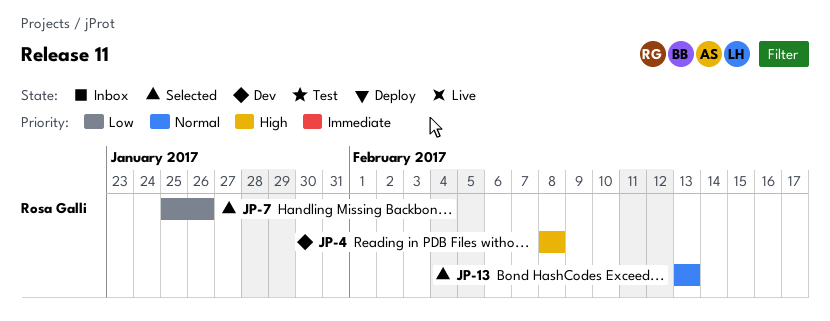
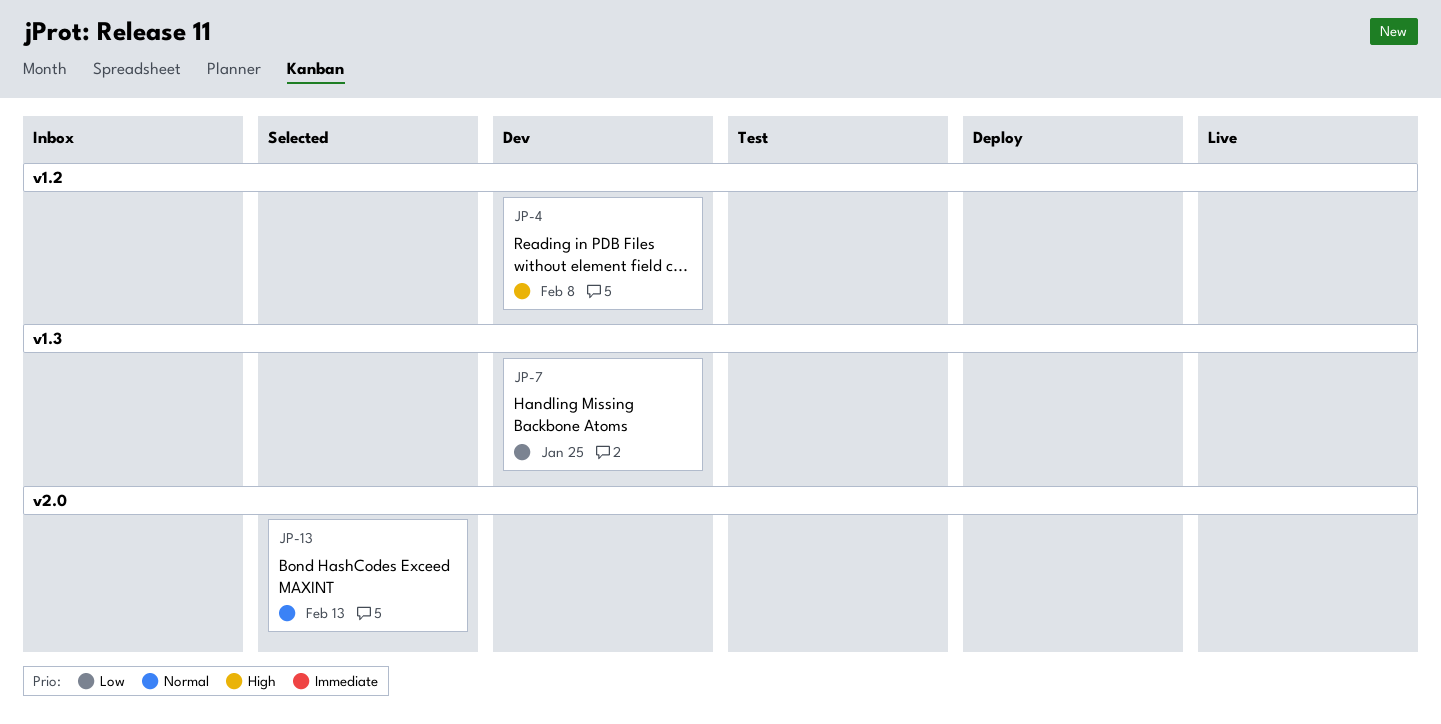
JP-7, status: Selected -> Dev
JP-7, due: Jan 26 -> Jan 25

